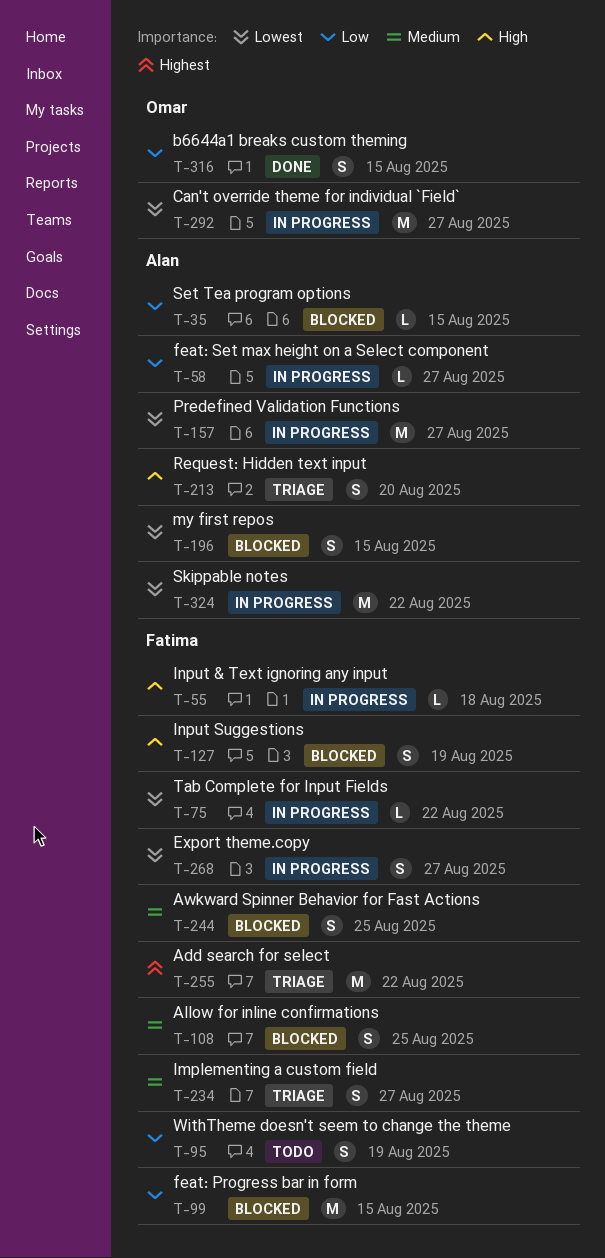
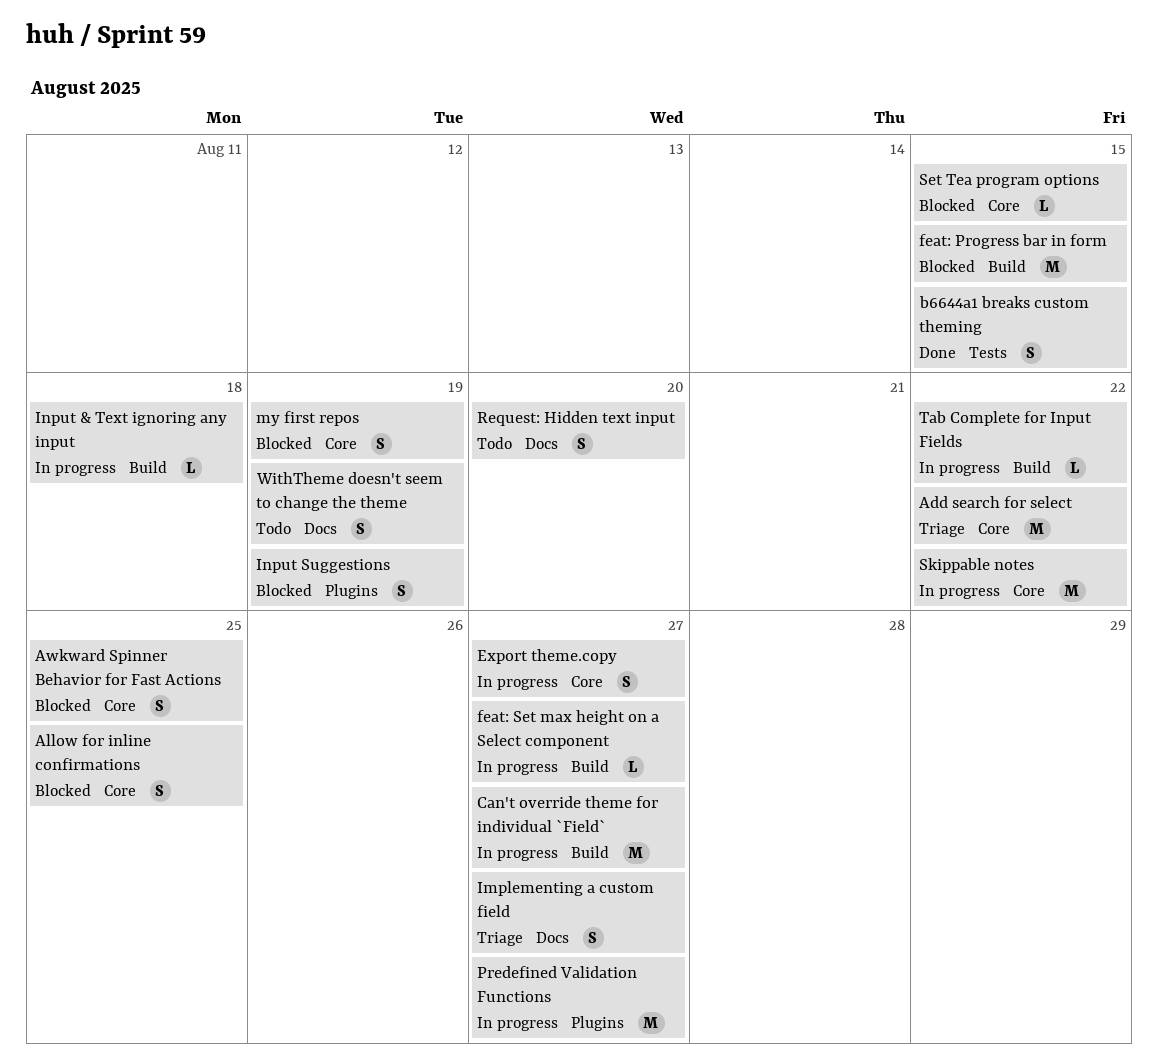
my first repos, due: Aug 15 -> Aug 19
Request: Hidden text input, status: Triage -> Todo

